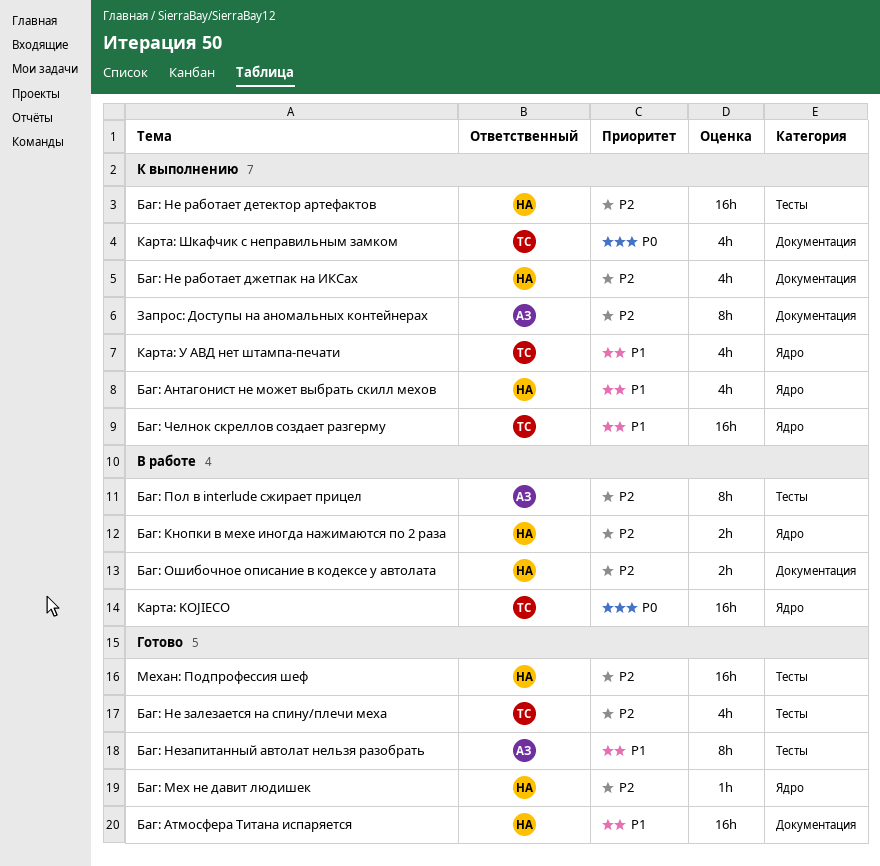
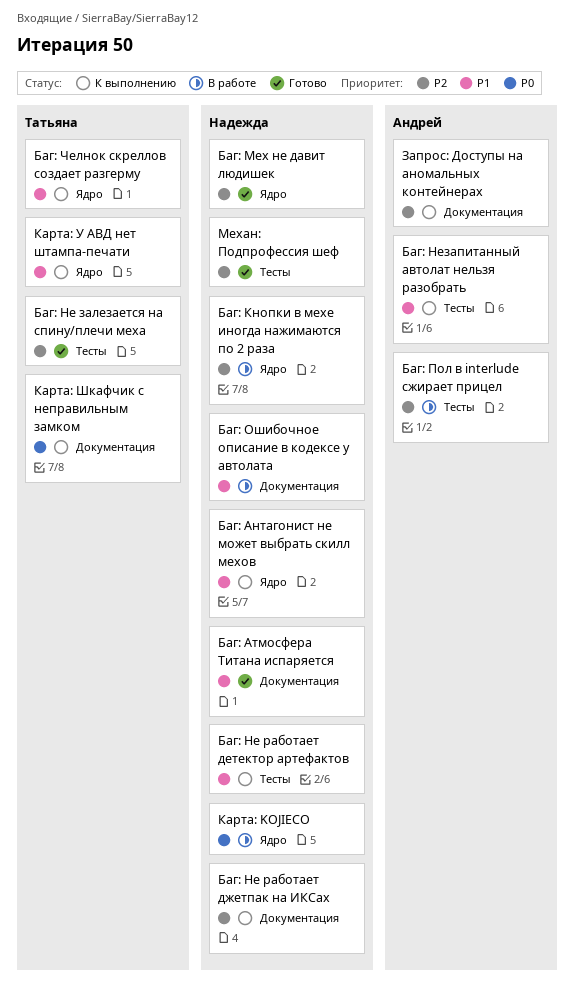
Баг: Не работает детектор артефактов, priority: P2 -> P1
Баг: Незапитанный автолат нельзя разобрать, status: Готово -> К выполнению
Баг: Ошибочное описание в кодексе у автолата, priority: P2 -> P1
Карта: KOJIECO, owner: Татьяна -> Надежда

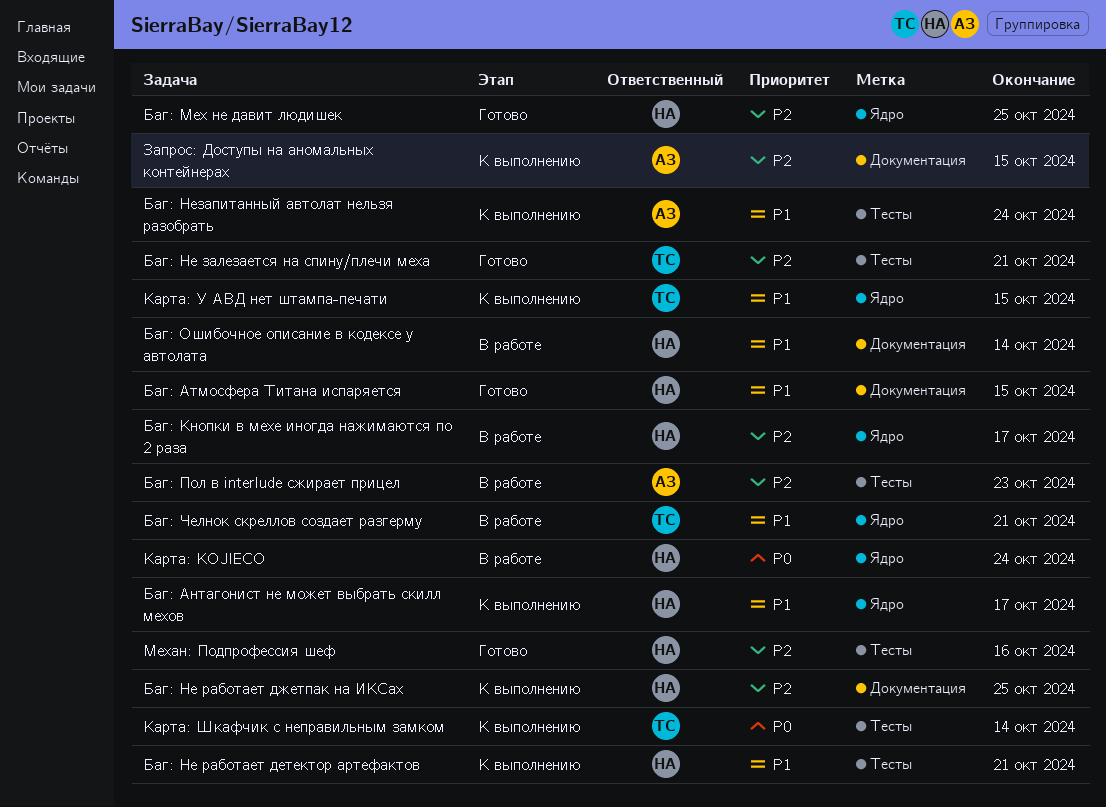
Баг: Челнок скреллов создает разгерму, status: К выполнению -> В работе
Карта: Шкафчик с неправильным замком, label: Документация -> Тесты

